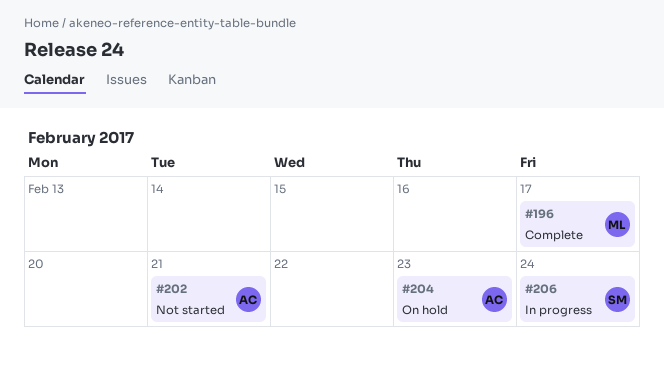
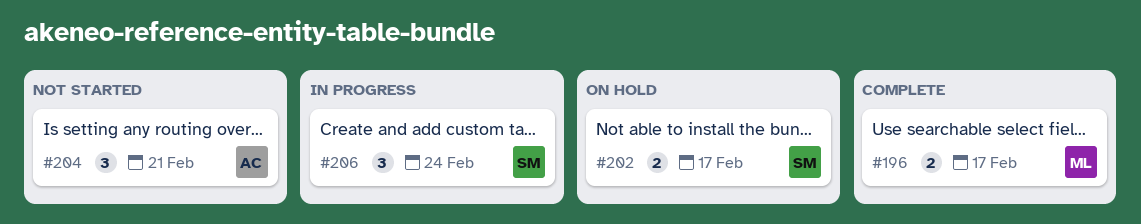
#202, status: Not started -> On hold
#202, owner: AC -> SM
#202, due: Feb 21 -> Feb 17
#204, status: On hold -> Not started
#204, due: Feb 23 -> Feb 21

